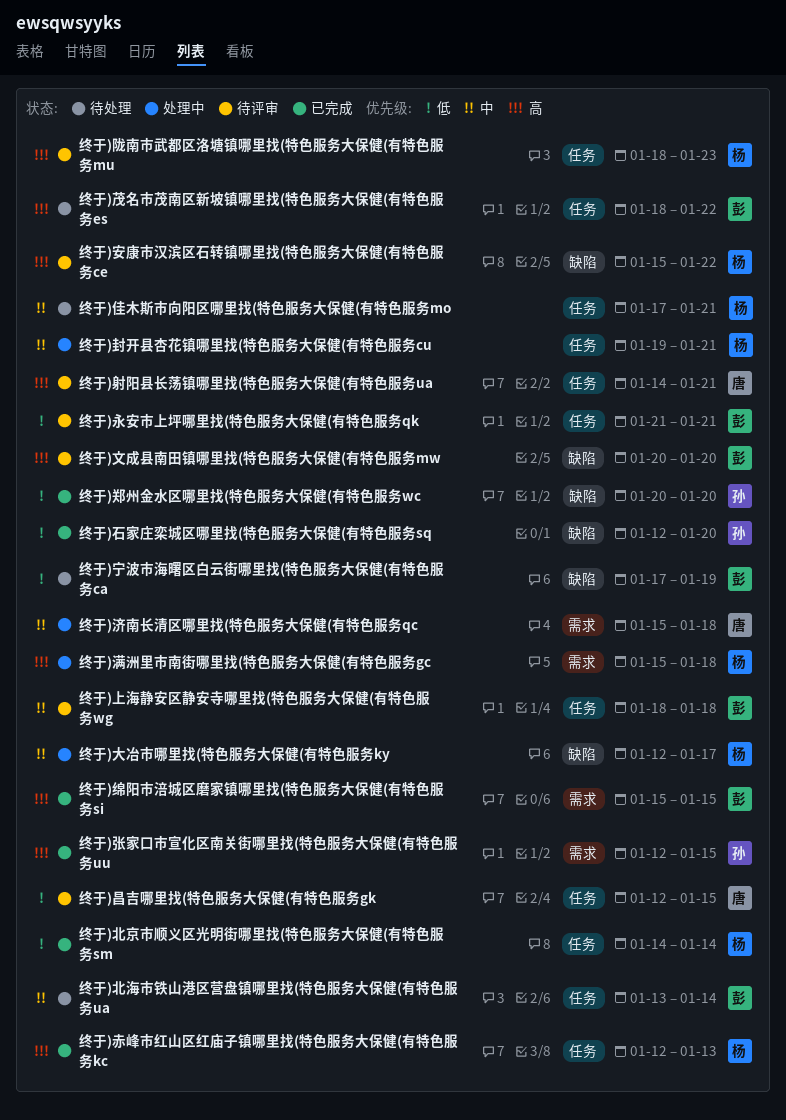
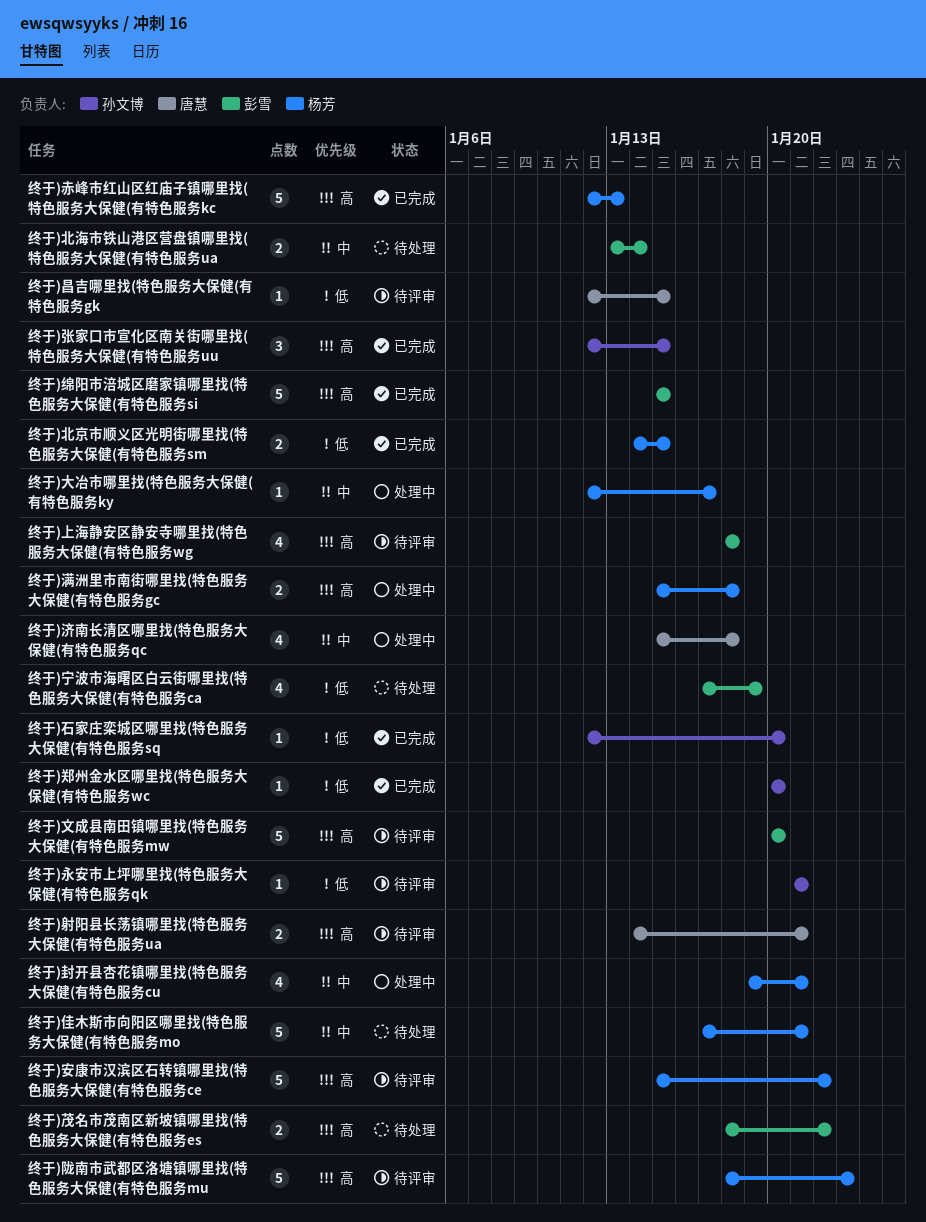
终于)上海静安区静安寺哪里找(特色服务大保健(有特色服务wg, priority: 中 -> 高
终于)北京市顺义区光明街哪里找(特色服务大保健(有特色服务sm, due: Jan 14 -> Jan 15
终于)永安市上坪哪里找(特色服务大保健(有特色服务qk, owner: 彭雪 -> 孙文博

